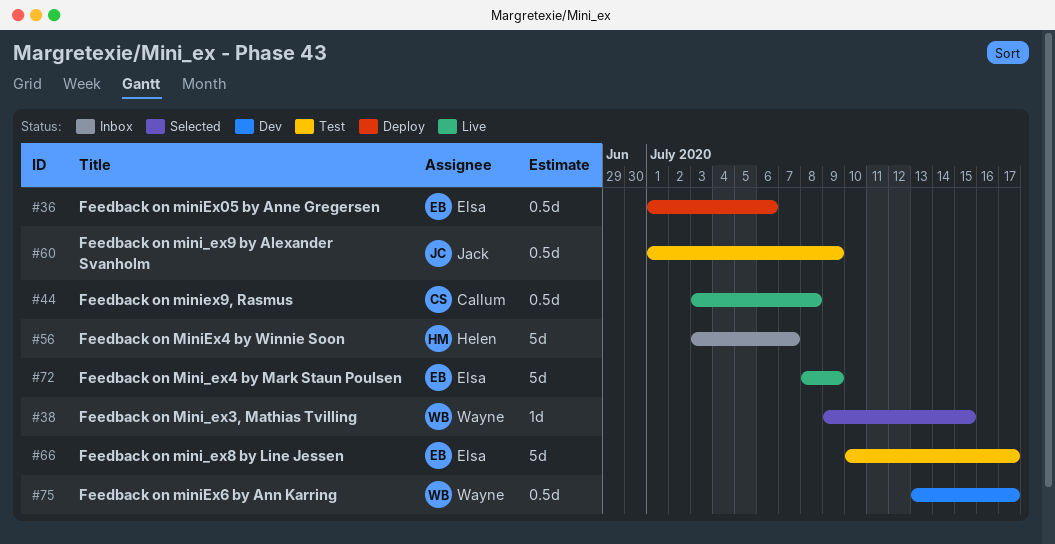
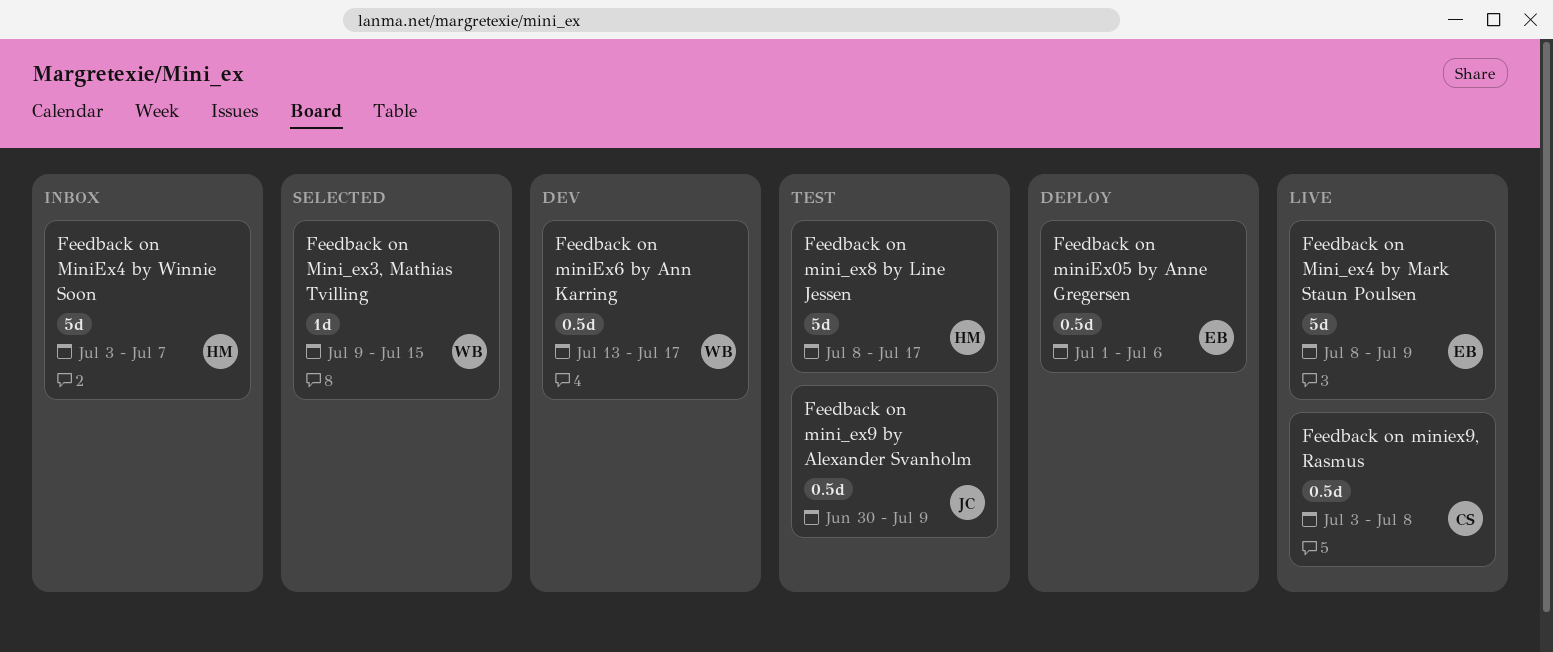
Feedback on mini_ex8 by Line Jessen, owner: Elsa -> Helen
Feedback on mini_ex8 by Line Jessen, start: Jul 10 -> Jul 8
Feedback on mini_ex9 by Alexander Svanholm, start: Jul 1 -> Jun 30

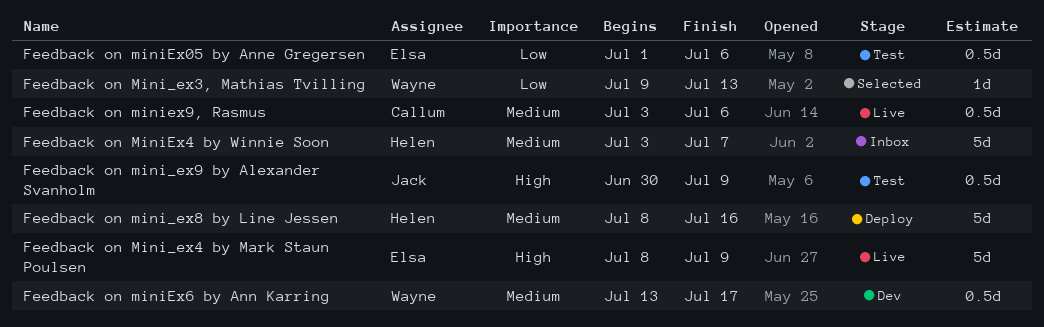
Feedback on Mini_ex3, Mathias Tvilling, due: Jul 15 -> Jul 13
Feedback on mini_ex8 by Line Jessen, status: Test -> Deploy
Feedback on mini_ex8 by Line Jessen, due: Jul 17 -> Jul 16
Feedback on miniEx05 by Anne Gregersen, status: Deploy -> Test
Feedback on miniex9, Rasmus, due: Jul 8 -> Jul 6

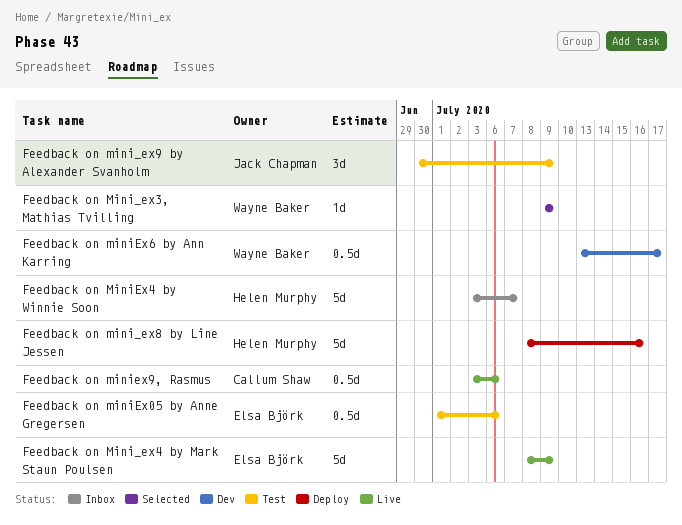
Feedback on Mini_ex3, Mathias Tvilling, due: Jul 13 -> Jul 9
Feedback on mini_ex9 by Alexander Svanholm, estimate: 0.5d -> 3d

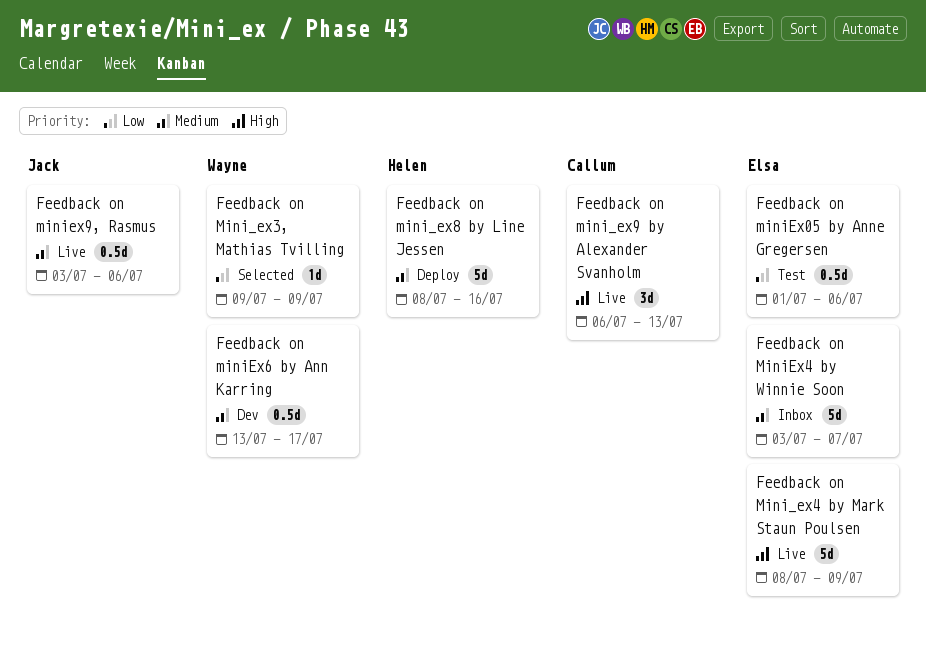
Feedback on mini_ex9 by Alexander Svanholm, status: Test -> Live
Feedback on mini_ex9 by Alexander Svanholm, owner: Jack Chapman -> Callum Shaw
Feedback on mini_ex9 by Alexander Svanholm, start: Jun 30 -> Jul 6
Feedback on mini_ex9 by Alexander Svanholm, due: Jul 9 -> Jul 13
Feedback on MiniEx4 by Winnie Soon, owner: Helen Murphy -> Elsa Björk
Feedback on miniex9, Rasmus, owner: Callum Shaw -> Jack Chapman

